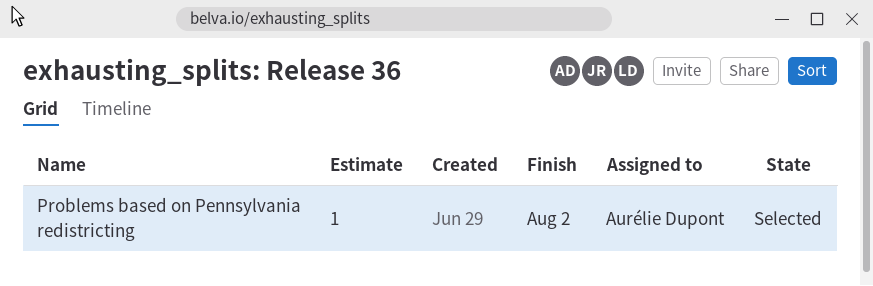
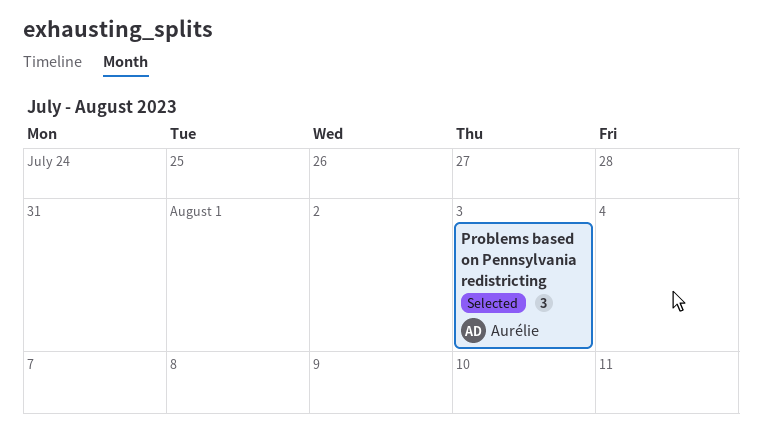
Problems based on Pennsylvania redistricting, estimate: 1 -> 3
Problems based on Pennsylvania redistricting, due: Aug 2 -> Aug 3

